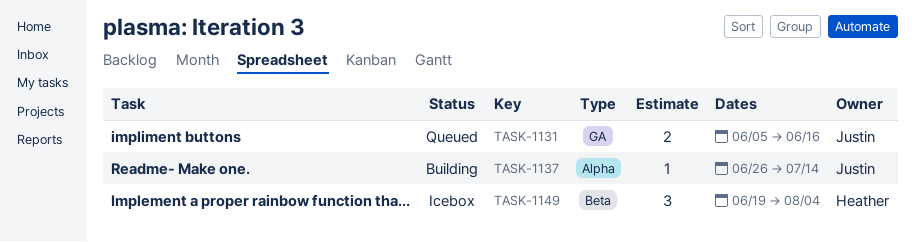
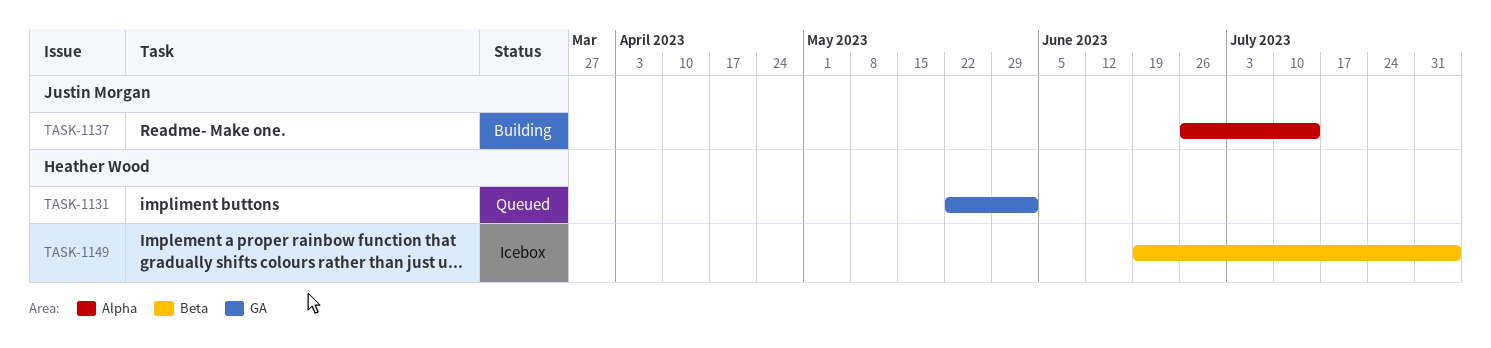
TASK-1131, owner: Justin Morgan -> Heather Wood
TASK-1131, start: Jun 5 -> May 22
TASK-1131, due: Jun 16 -> Jun 2

